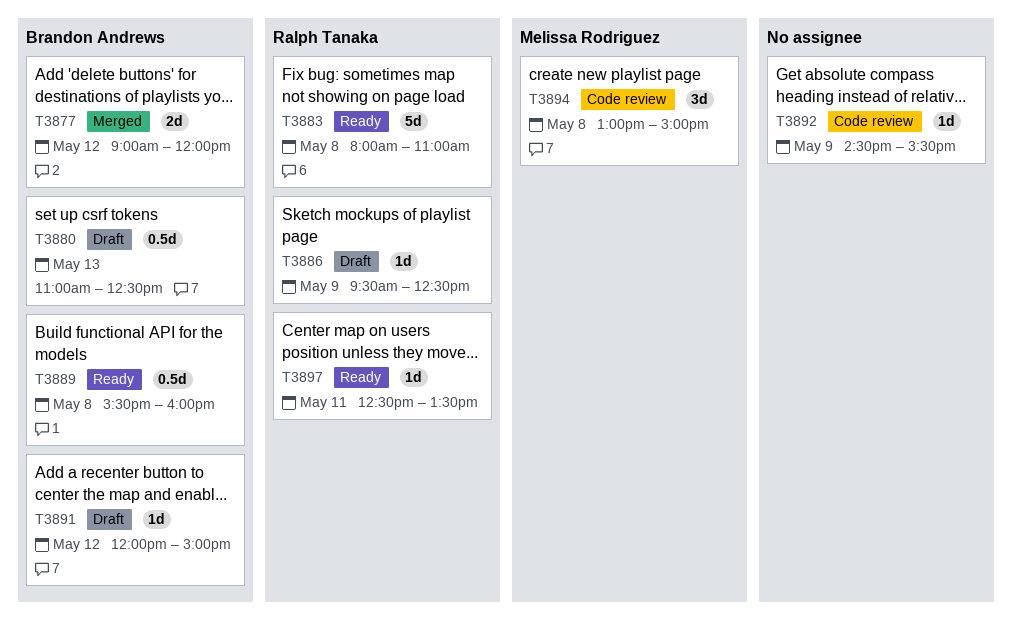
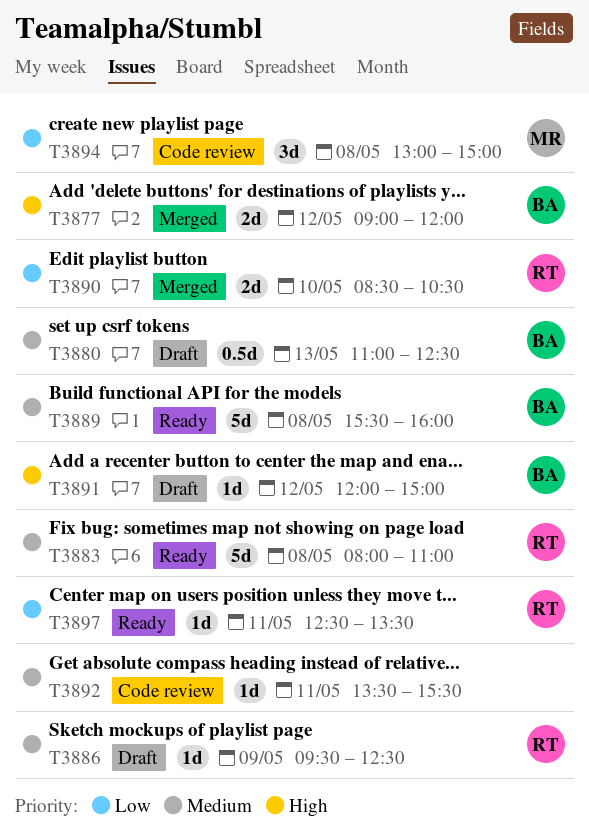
T3889, estimate: 0.5d -> 5d
T3890: none -> present
T3892, day: May 9 -> May 11
T3892, begins: 14:30 -> 13:30

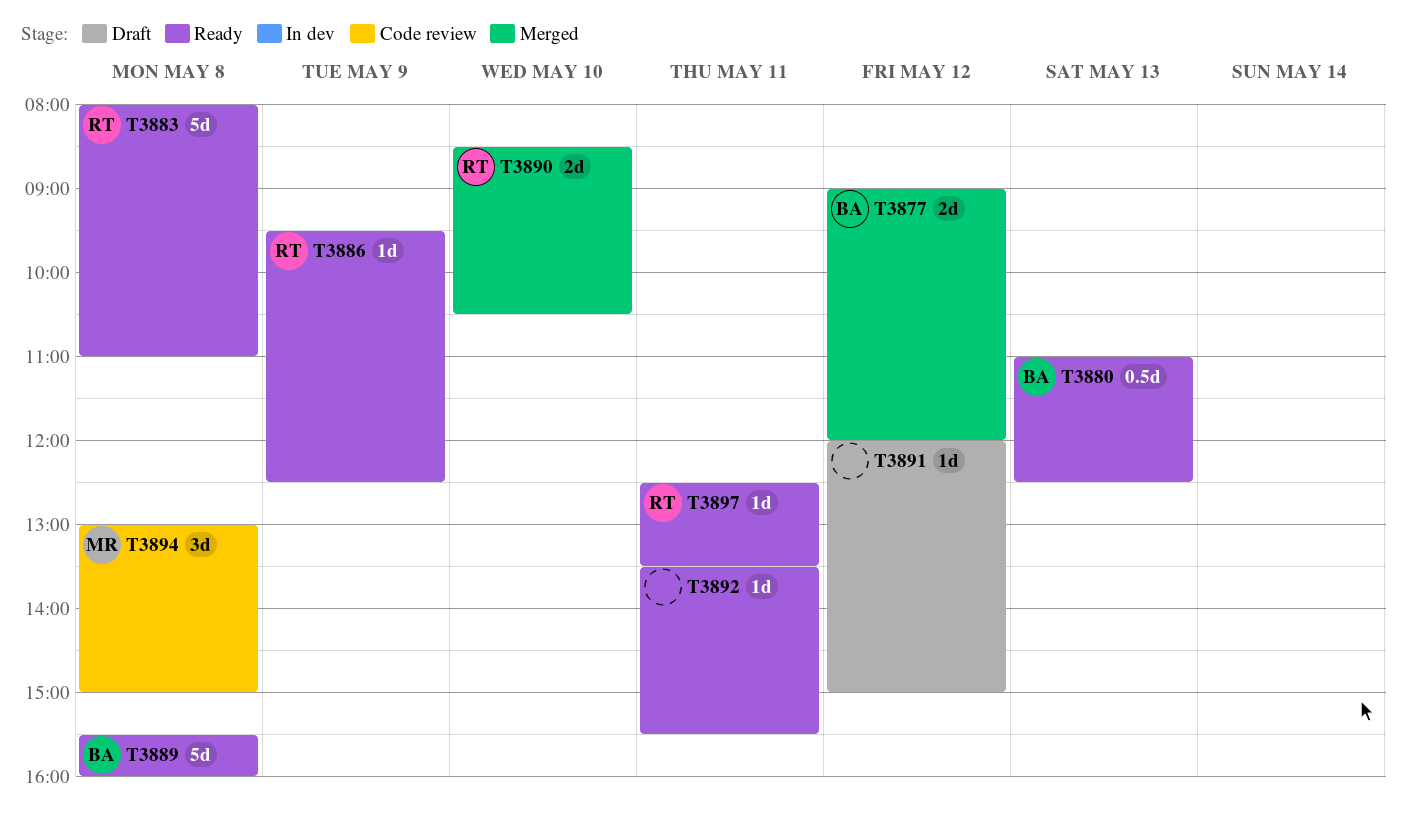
T3880, status: Draft -> Ready
T3886, status: Draft -> Ready
T3891, owner: BA -> none
T3892, status: Code review -> Ready

